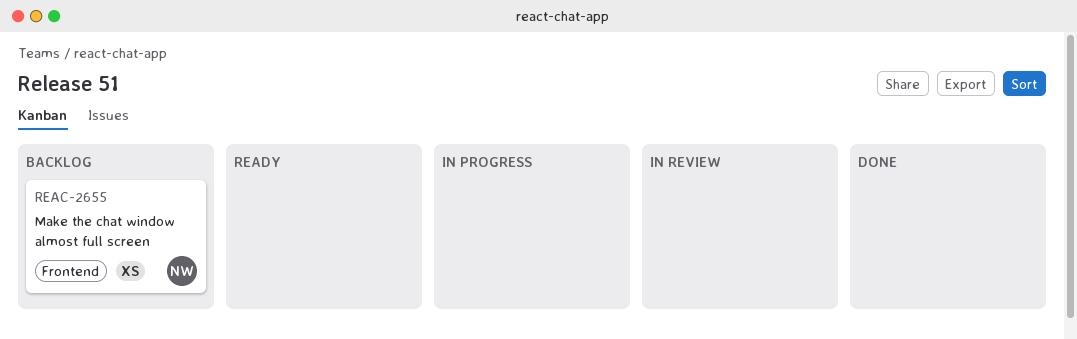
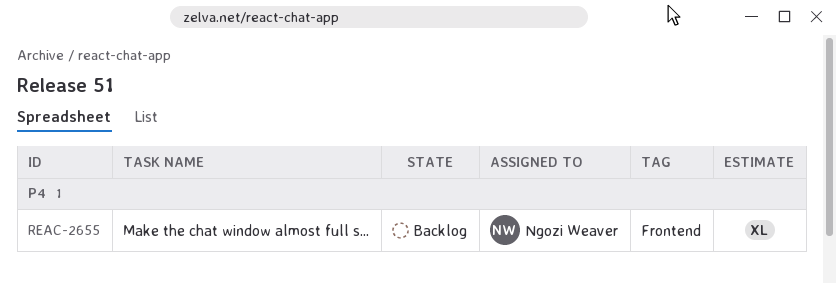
REAC-2655, estimate: XS -> XL

